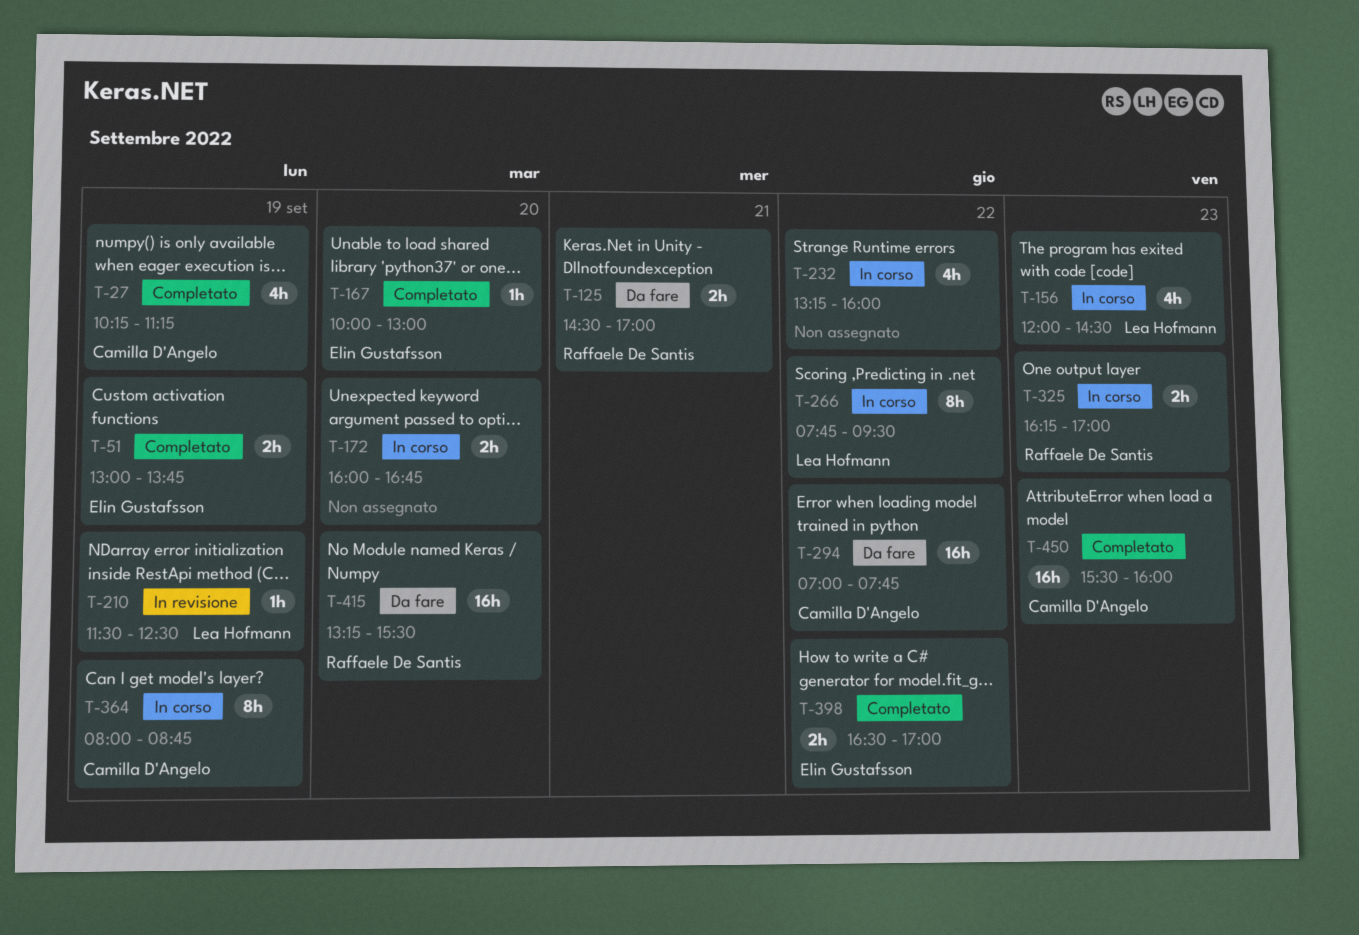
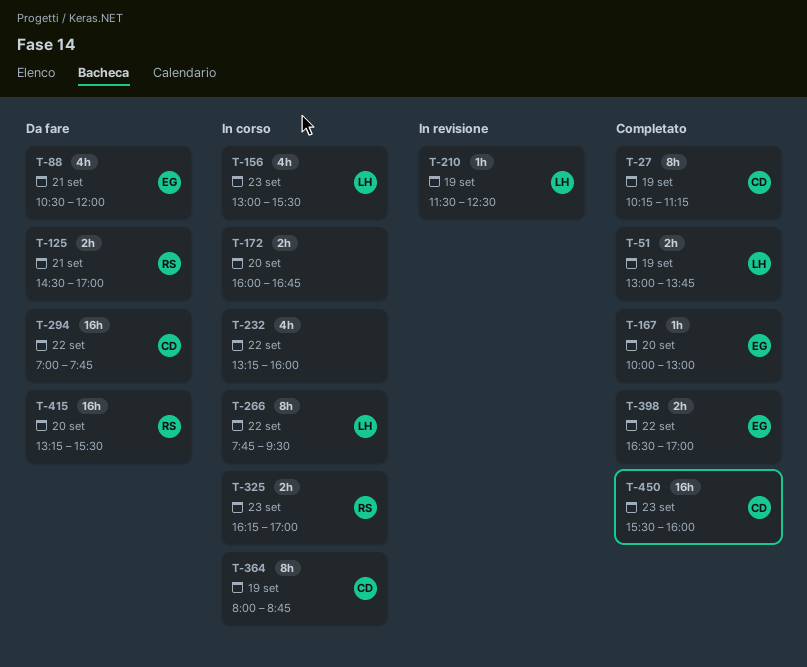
T-27, estimate: 4h -> 8h
T-51, owner: Elin Gustafsson -> Lea Hofmann
T-88: none -> present
T-156, begins: 12:00 -> 13:00
T-156, ends: 14:30 -> 15:30

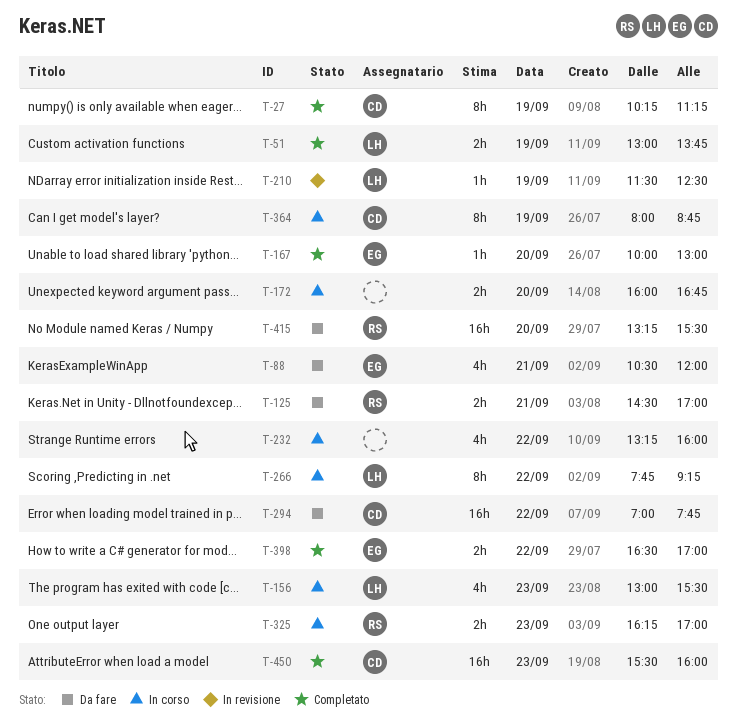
T-266, ends: 09:30 -> 09:15

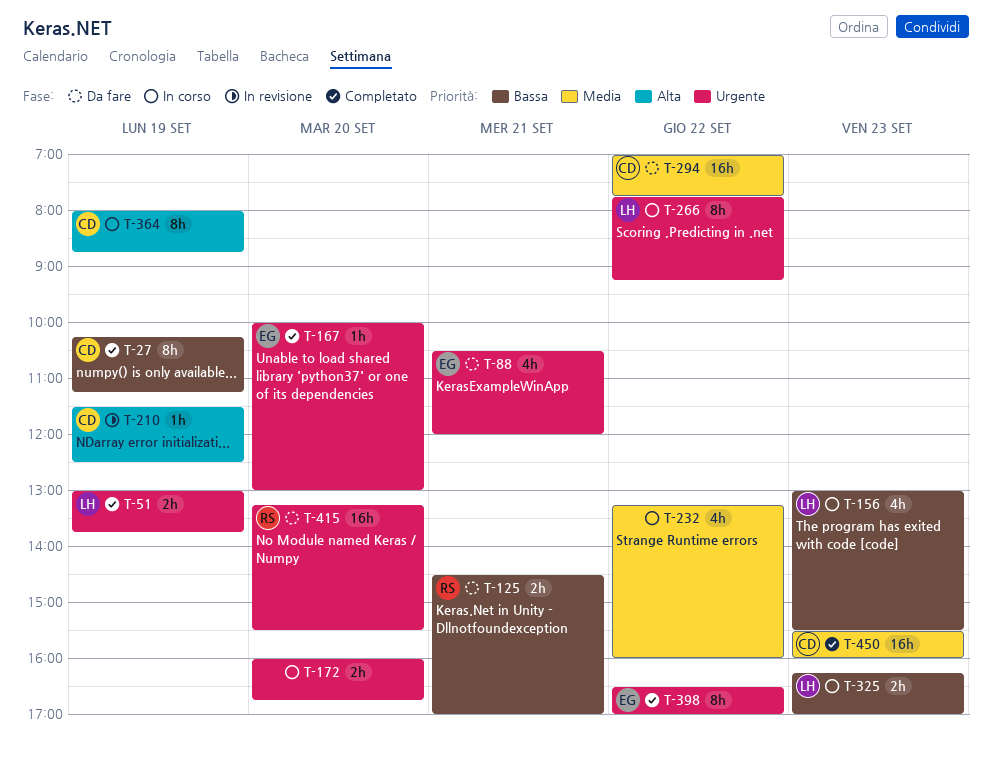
T-210, owner: LH -> CD
T-325, owner: RS -> LH
T-398, estimate: 2h -> 8h

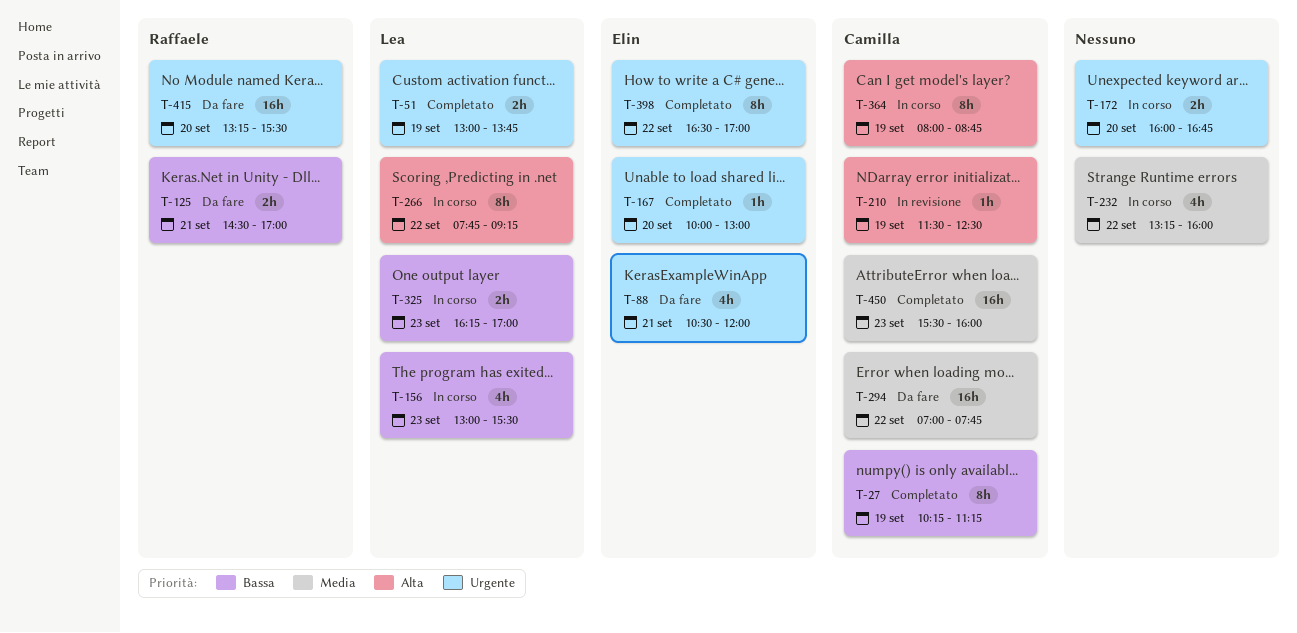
T-266, priority: Urgente -> Alta

